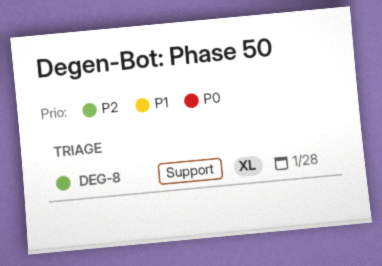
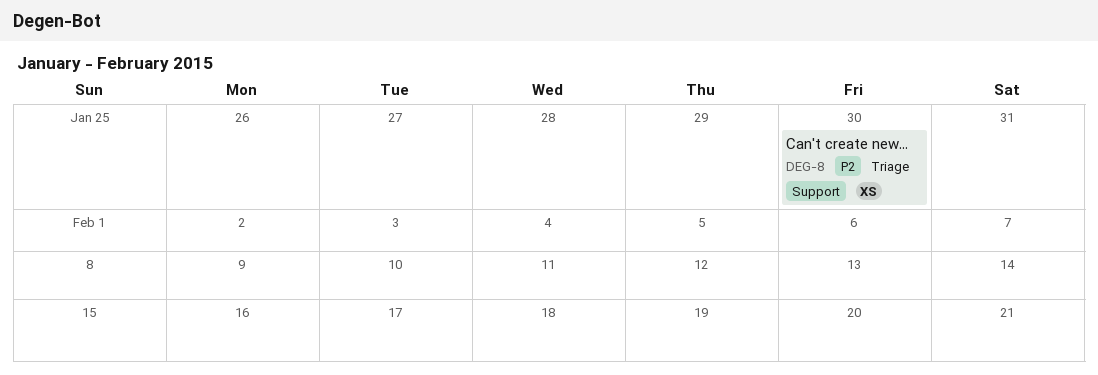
DEG-8, estimate: XL -> XS
DEG-8, due: Jan 28 -> Jan 30

